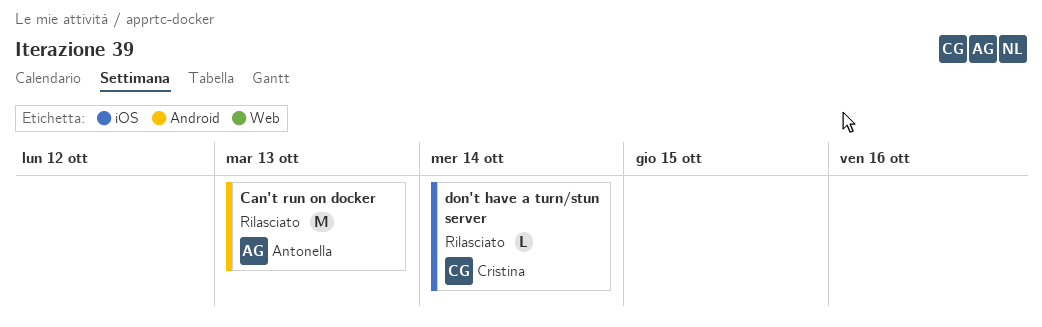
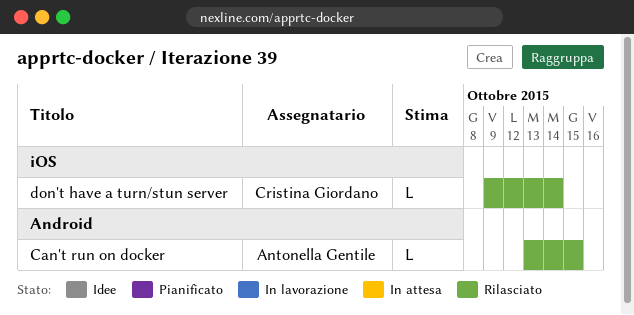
Can't run on docker, estimate: M -> L
Can't run on docker, due: Oct 13 -> Oct 15

